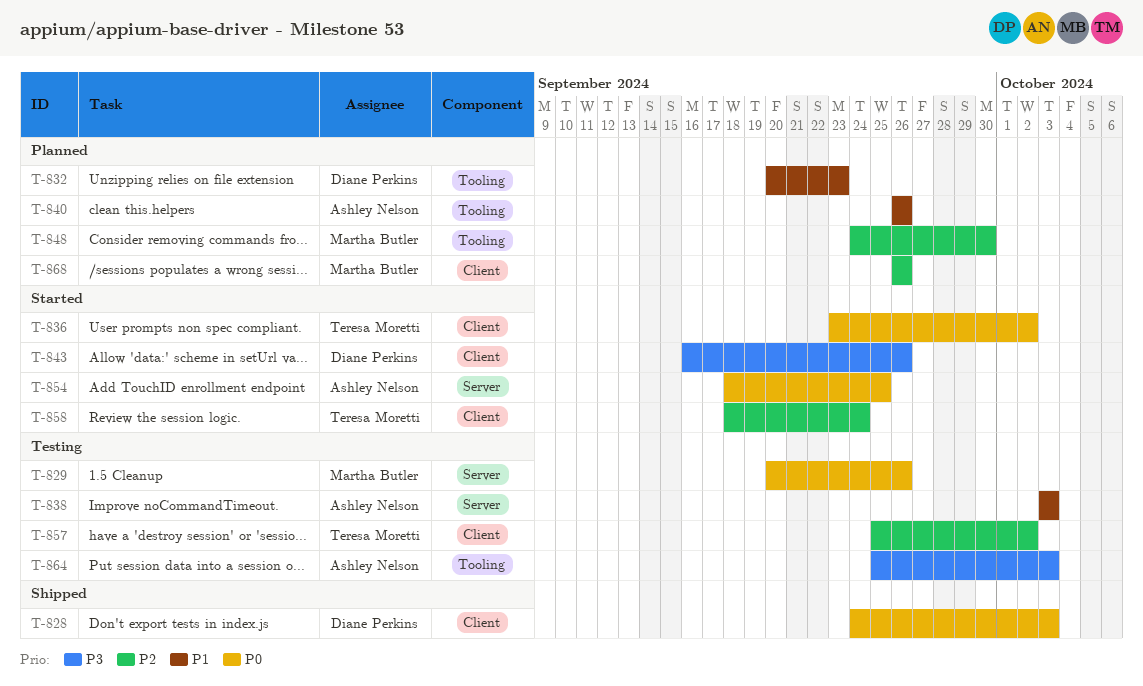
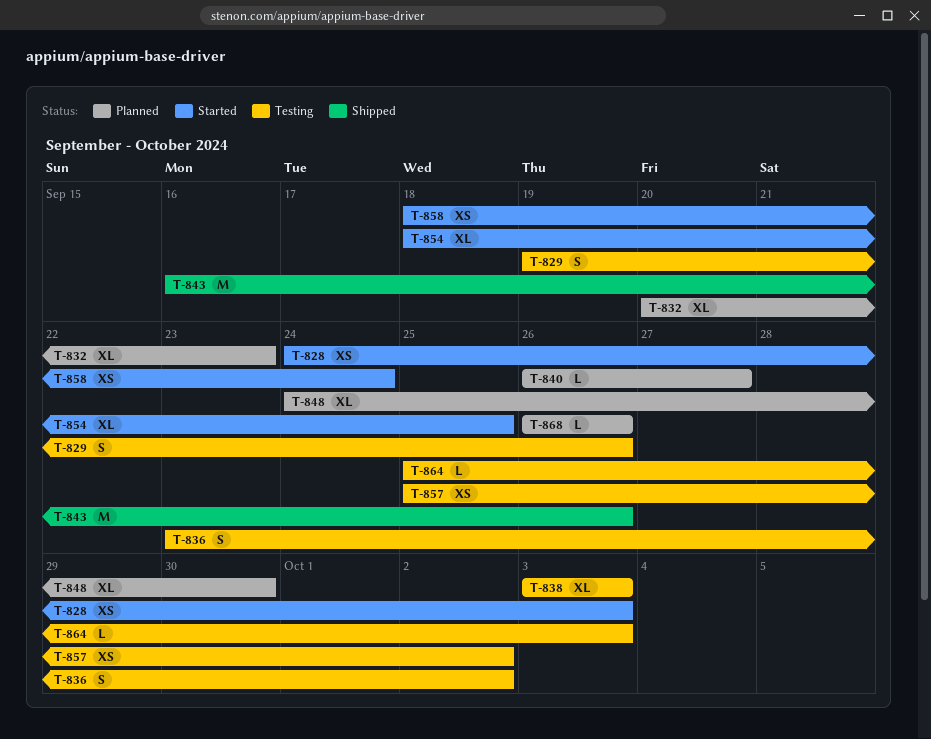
T-828, status: Shipped -> Started
T-829, start: Sep 20 -> Sep 19
T-836, status: Started -> Testing
T-840, due: Sep 26 -> Sep 27
T-843, status: Started -> Shipped

